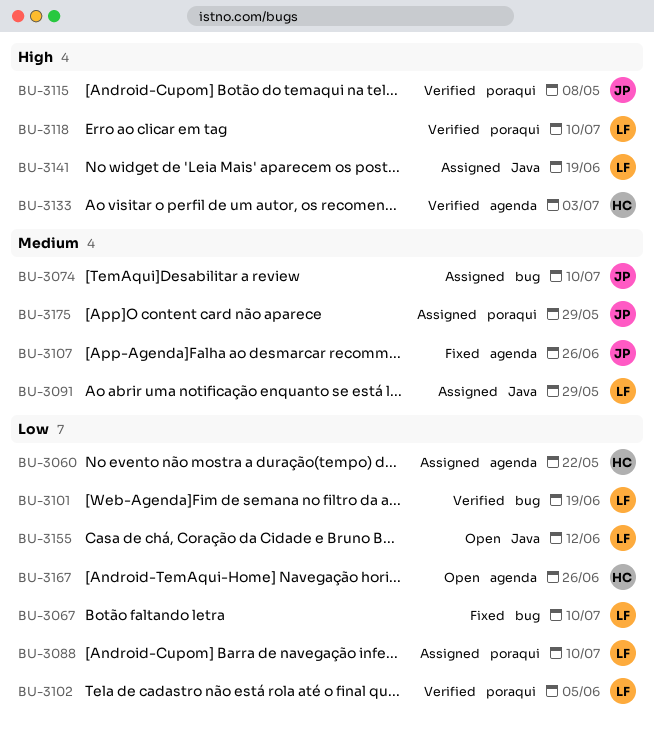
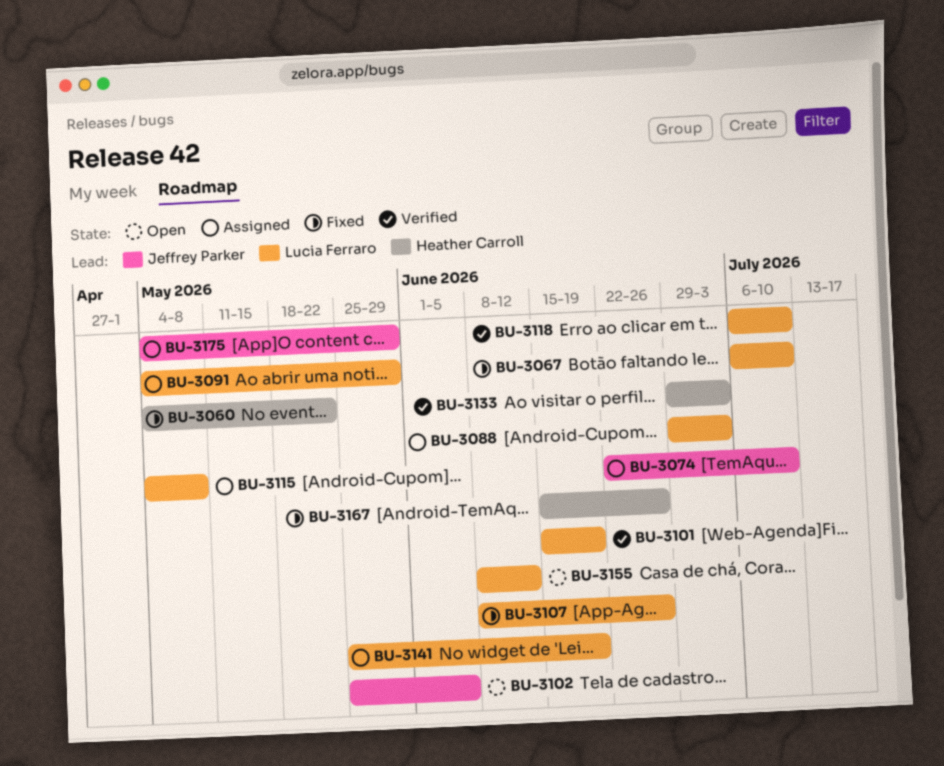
BU-3060, status: Assigned -> Fixed
BU-3088, due: Jul 10 -> Jul 3
BU-3102, status: Verified -> Open
BU-3102, owner: Lucia Ferraro -> Jeffrey Parker
BU-3107, owner: Jeffrey Parker -> Lucia Ferraro
BU-3115, status: Verified -> Assigned
BU-3115, owner: Jeffrey Parker -> Lucia Ferraro
BU-3167, status: Open -> Fixed

